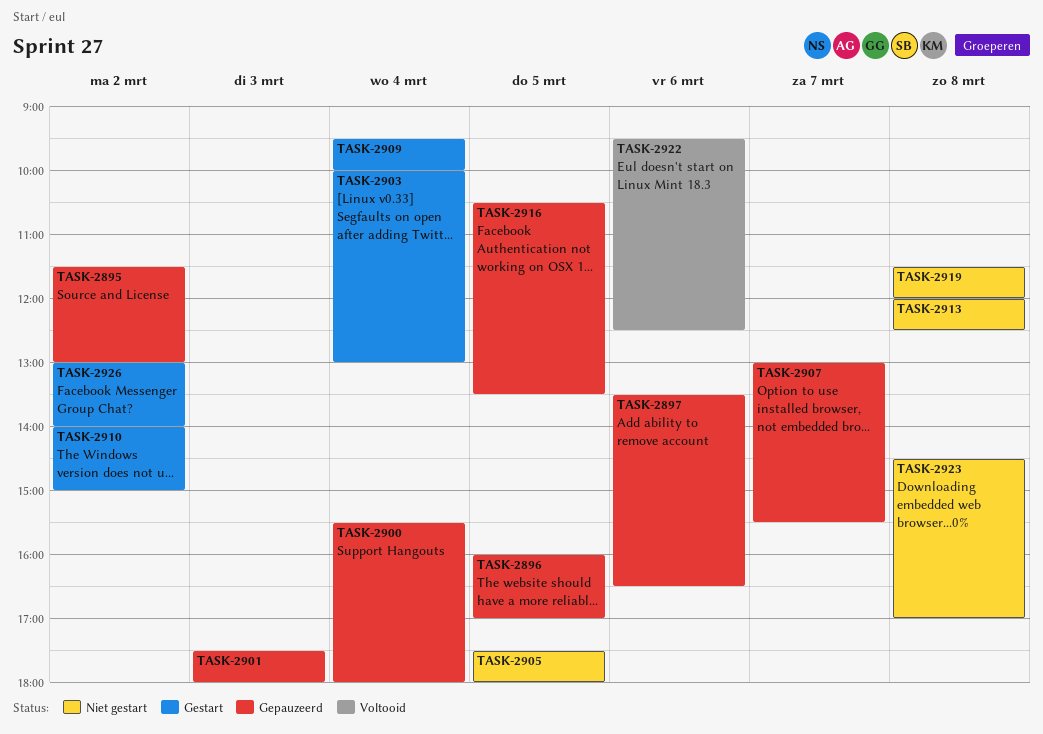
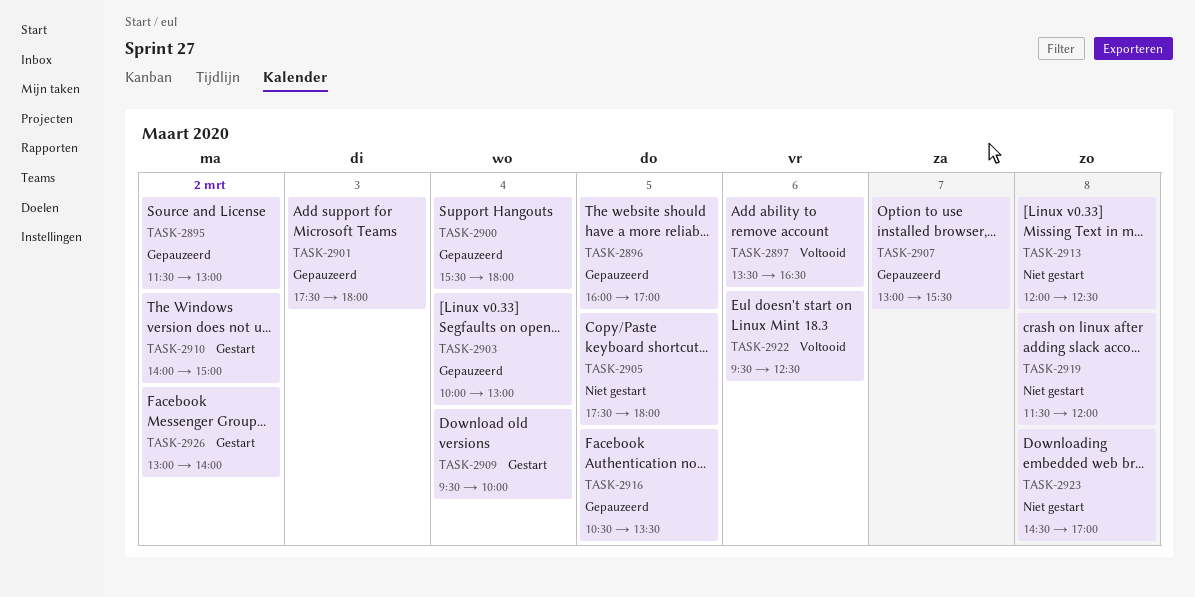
TASK-2897, status: Gepauzeerd -> Voltooid
TASK-2903, status: Gestart -> Gepauzeerd

